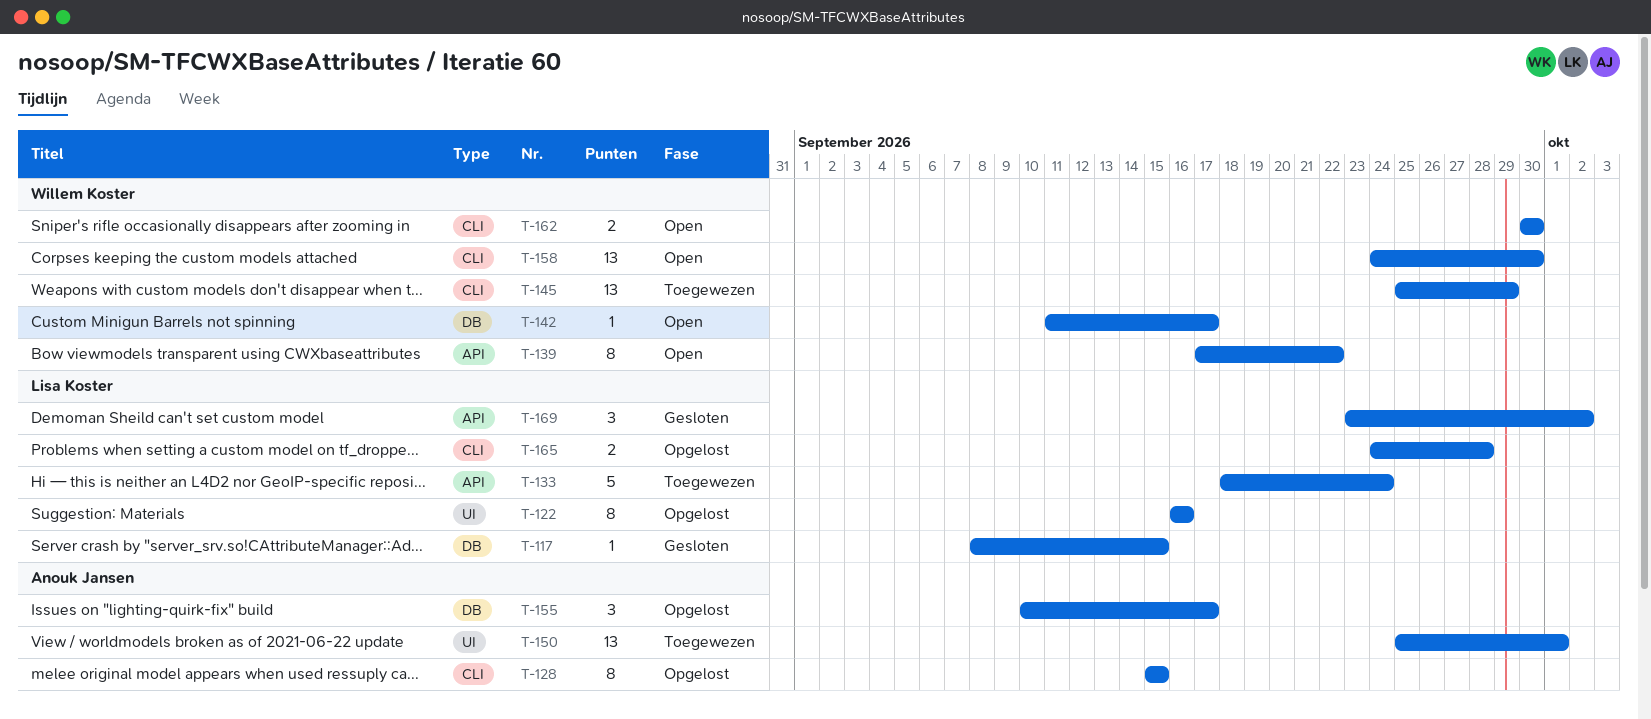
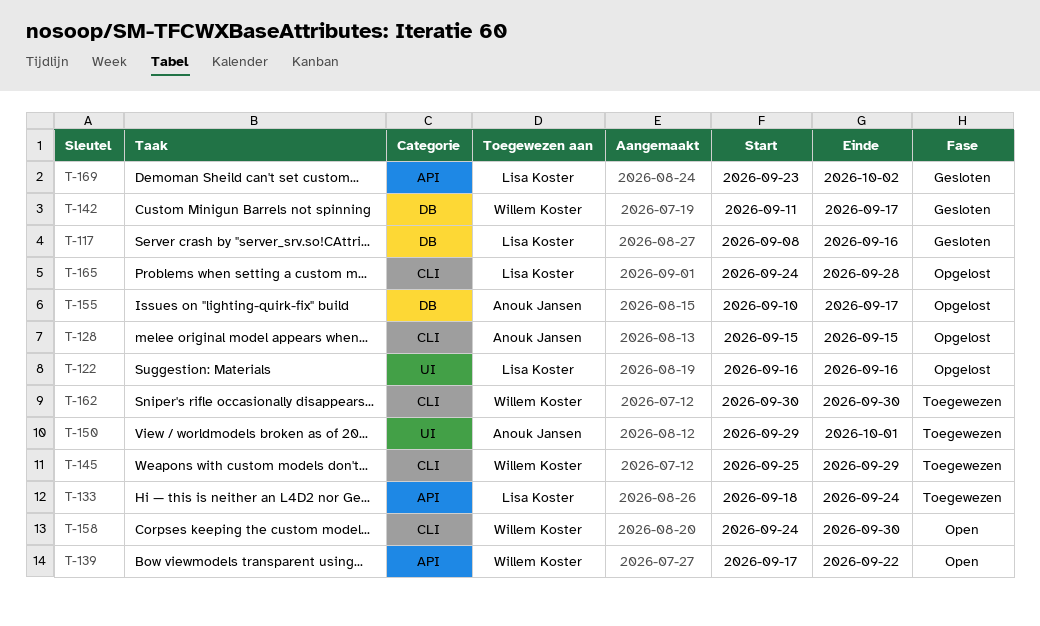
T-117, due: Sep 15 -> Sep 16
T-142, status: Open -> Gesloten
T-150, start: Sep 25 -> Sep 29
T-162, status: Open -> Toegewezen

